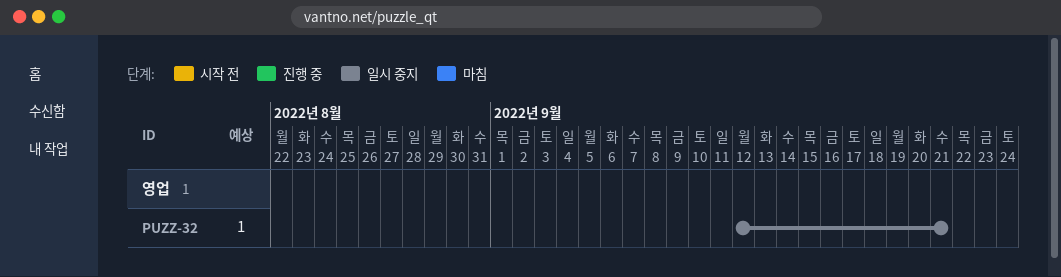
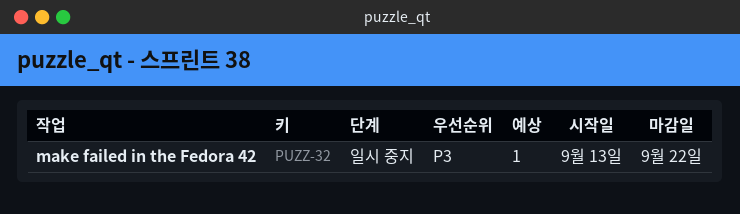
PUZZ-32, start: Sep 12 -> Sep 13
PUZZ-32, due: Sep 21 -> Sep 22

